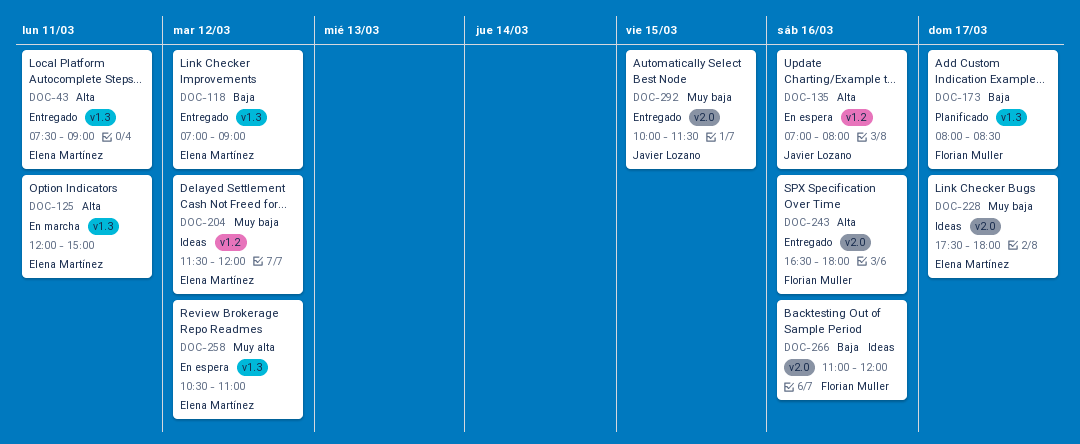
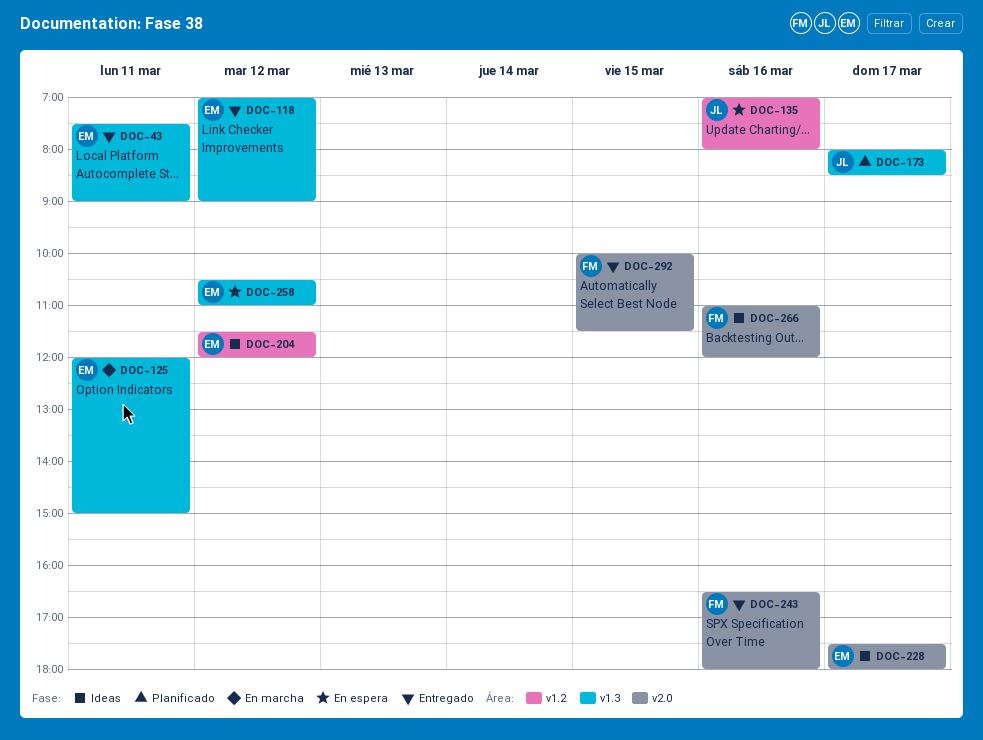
DOC-173, owner: Florian Muller -> Javier Lozano
DOC-292, owner: Javier Lozano -> Florian Muller

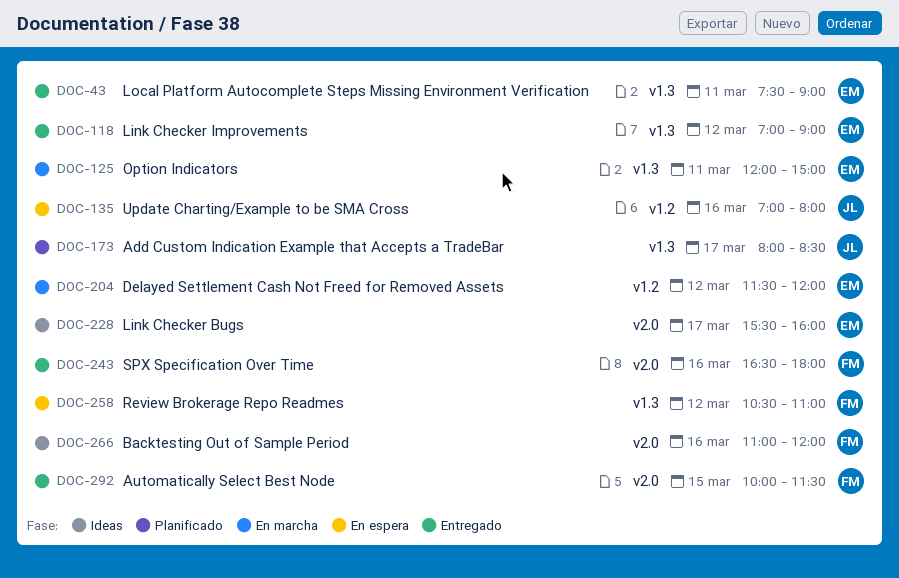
DOC-204, status: Ideas -> En marcha
DOC-228, begins: 17:30 -> 15:30
DOC-228, ends: 18:00 -> 16:00
DOC-258, owner: EM -> FM

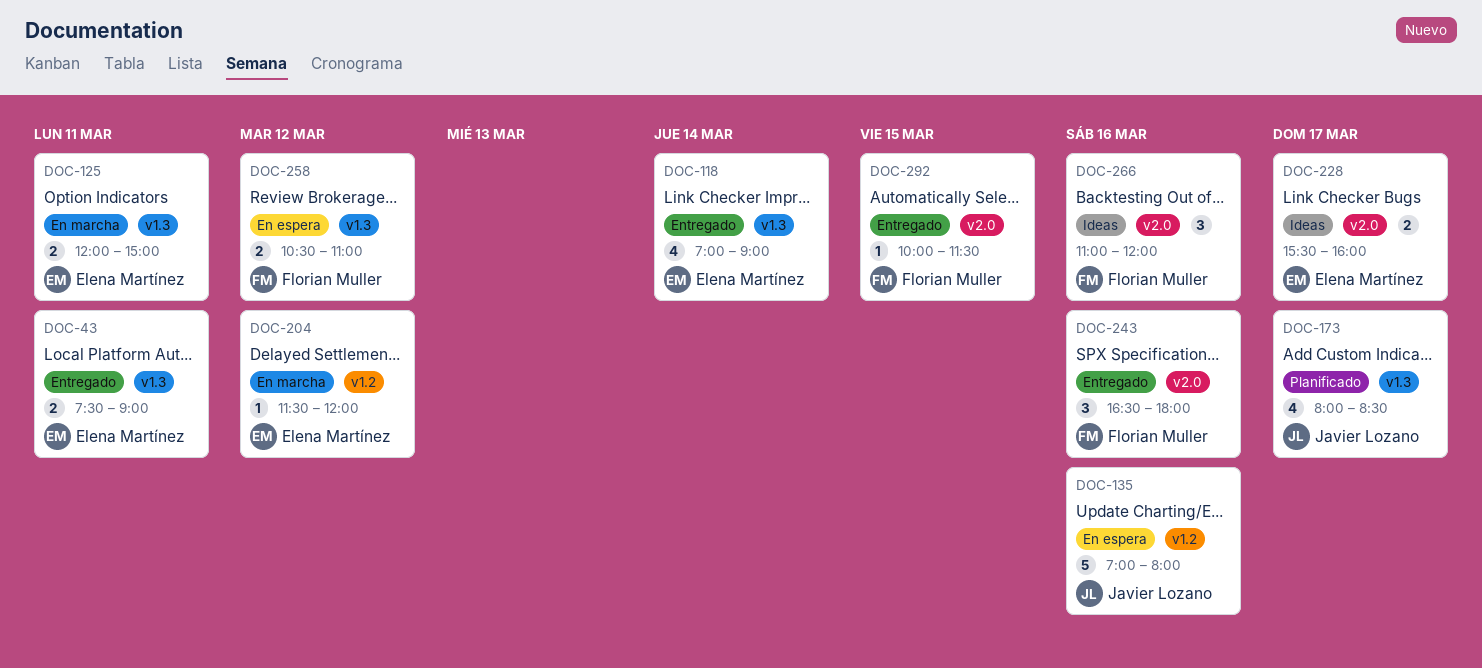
DOC-118, day: Mar 12 -> Mar 14

